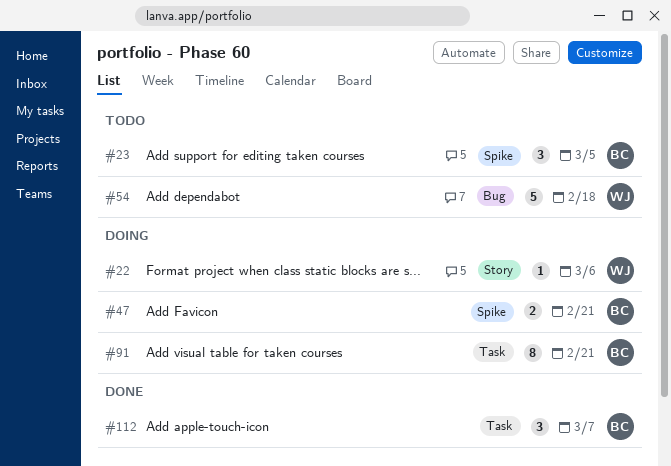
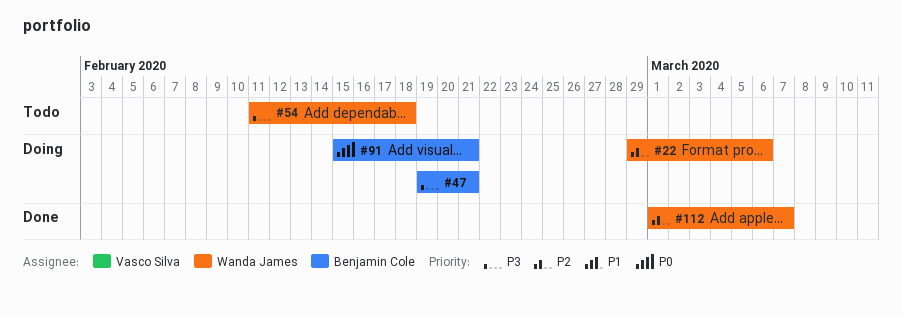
#23: present -> none
#112, owner: Benjamin Cole -> Wanda James

